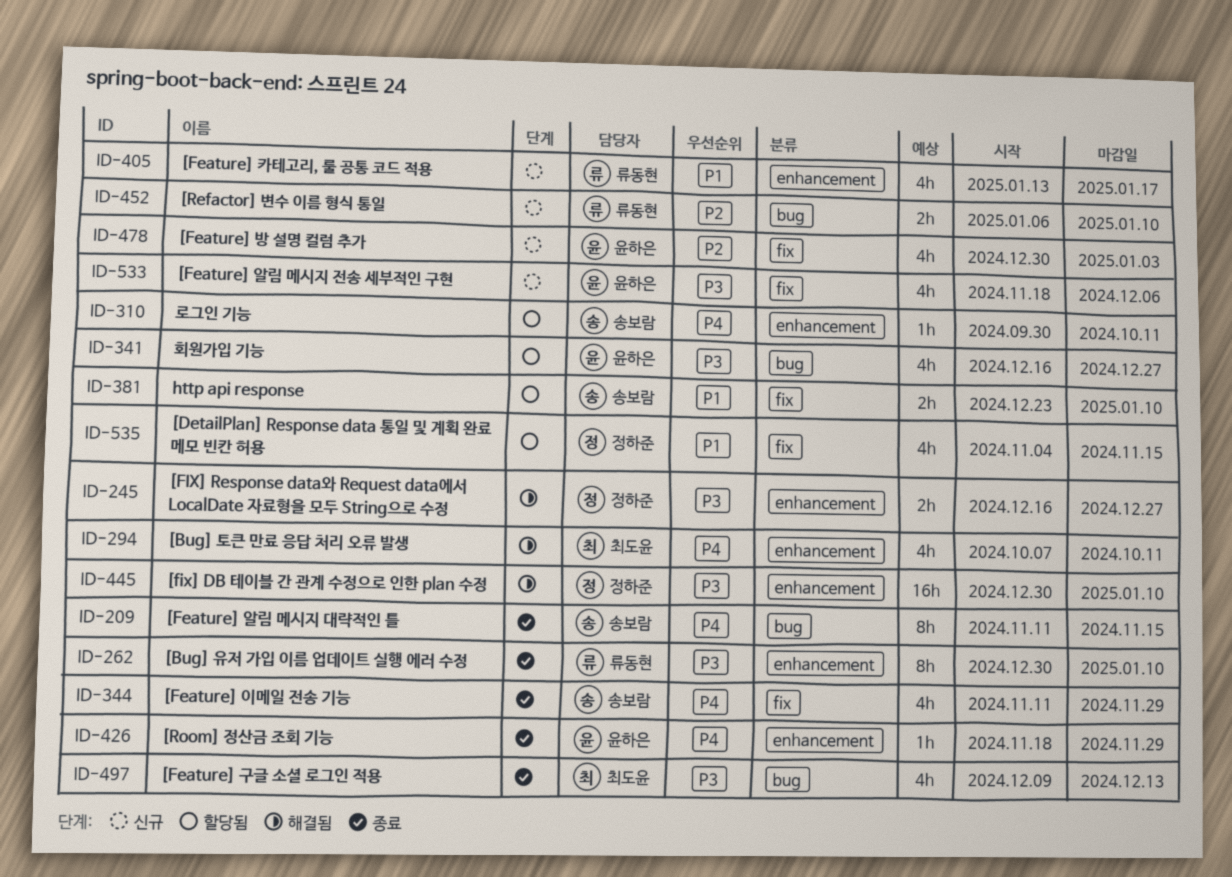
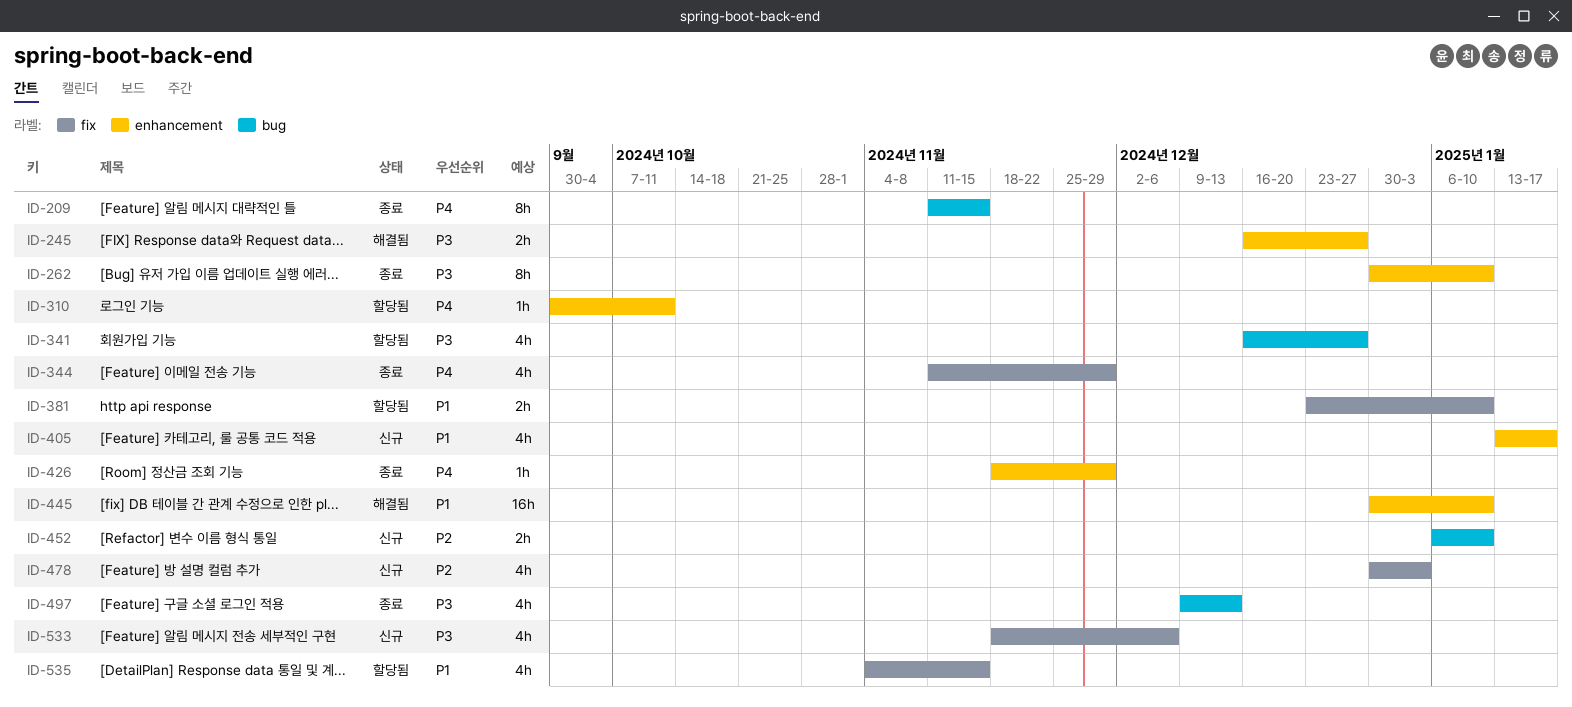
ID-294: present -> none
ID-445, priority: P3 -> P1

